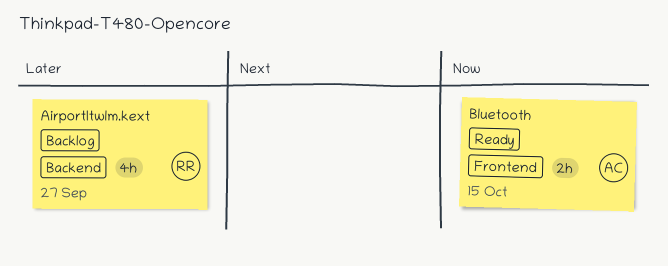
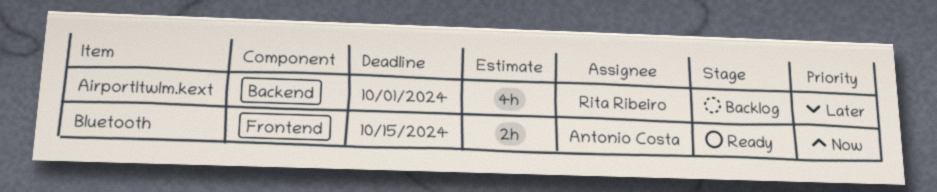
AirportItwlm.kext, due: Sep 27 -> Oct 1

